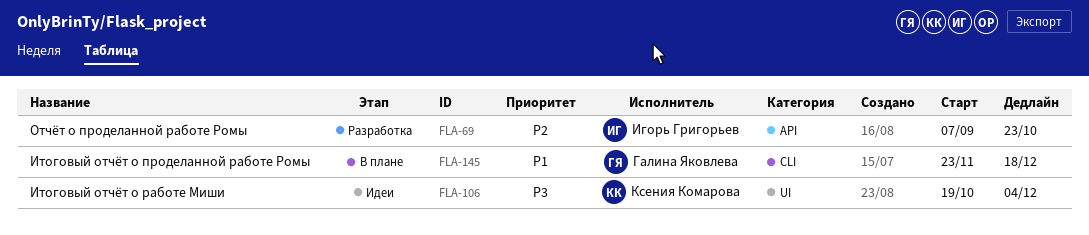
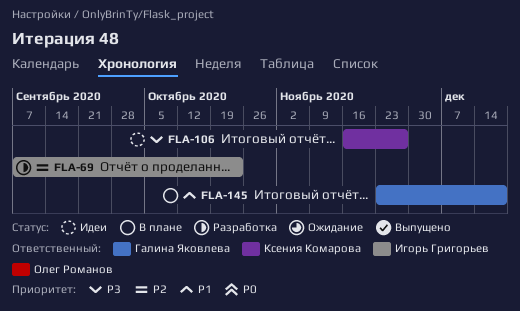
FLA-106, start: Oct 19 -> Nov 16
FLA-106, due: Dec 4 -> Nov 27

